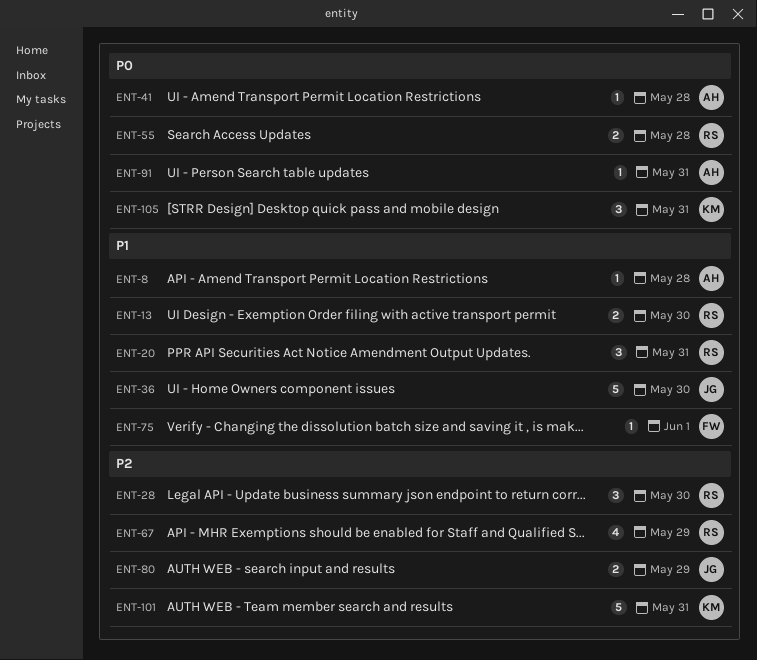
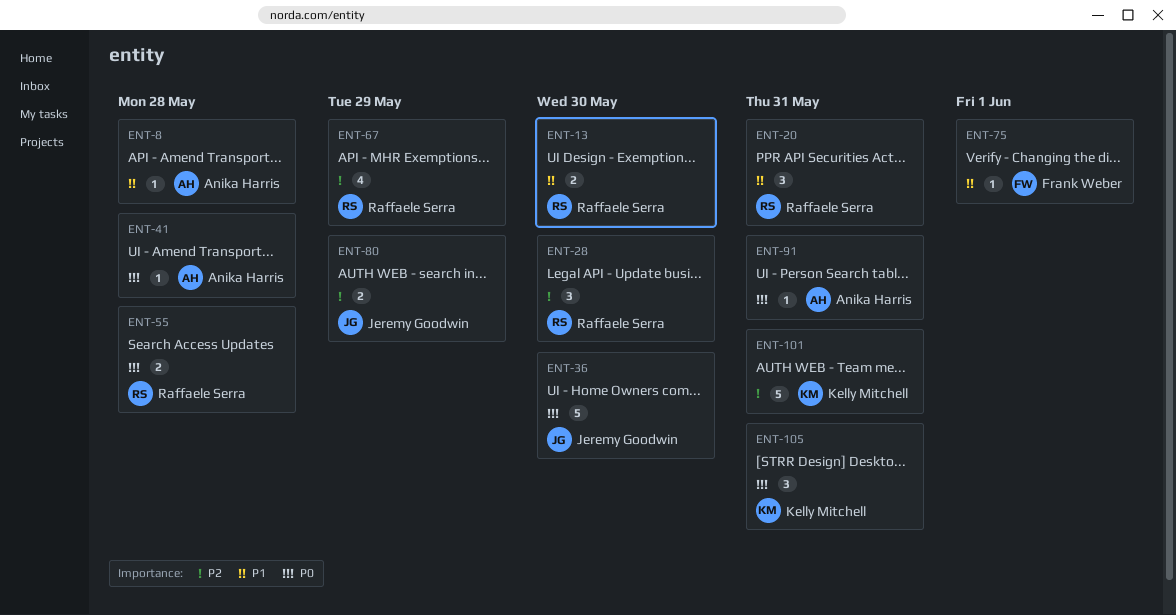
ENT-36, priority: P1 -> P0

